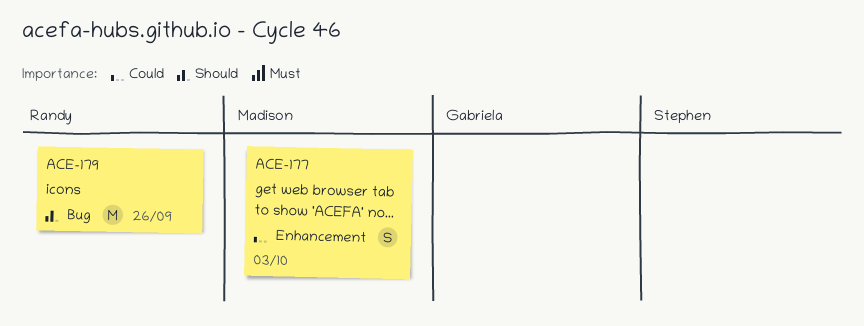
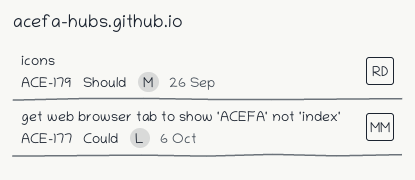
ACE-177, estimate: S -> L
ACE-177, due: Oct 3 -> Oct 6

